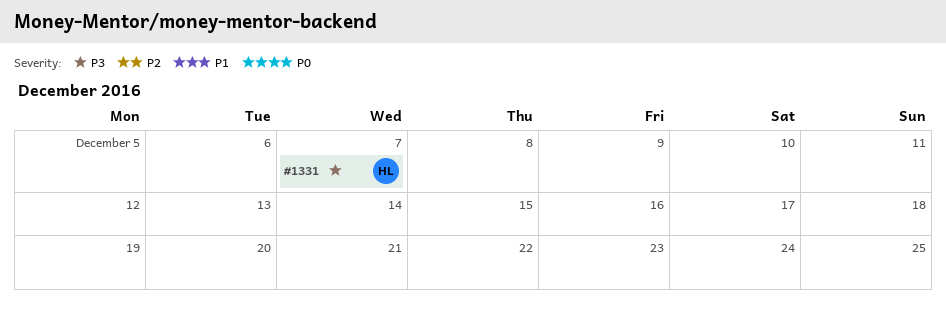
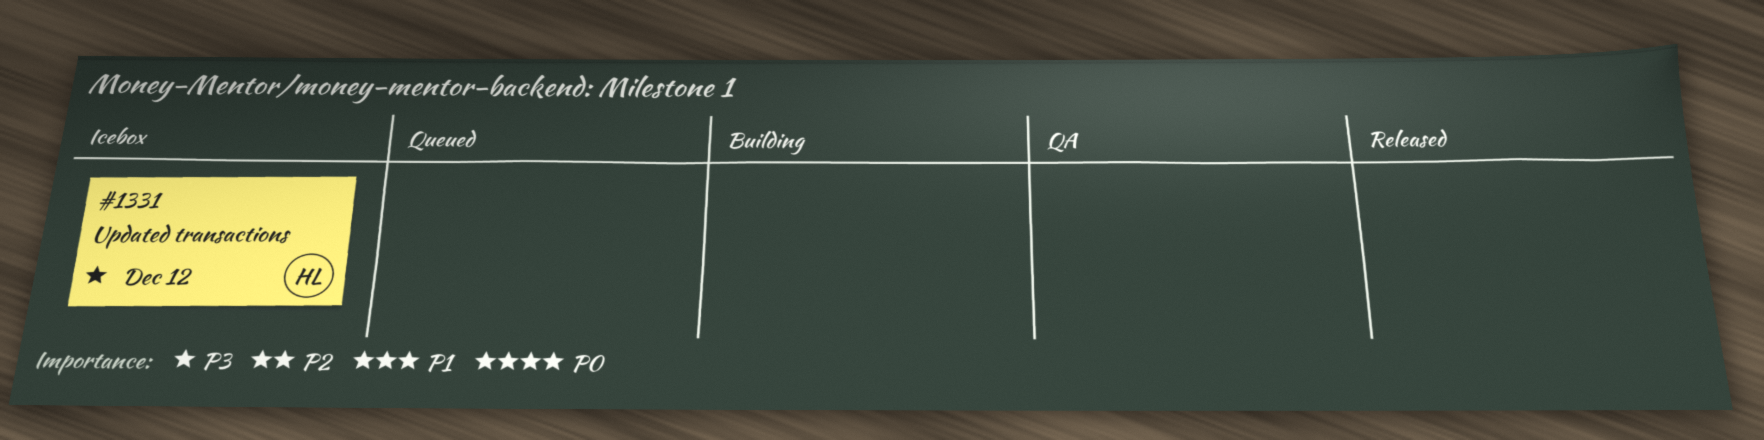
#1331, due: Dec 7 -> Dec 12

